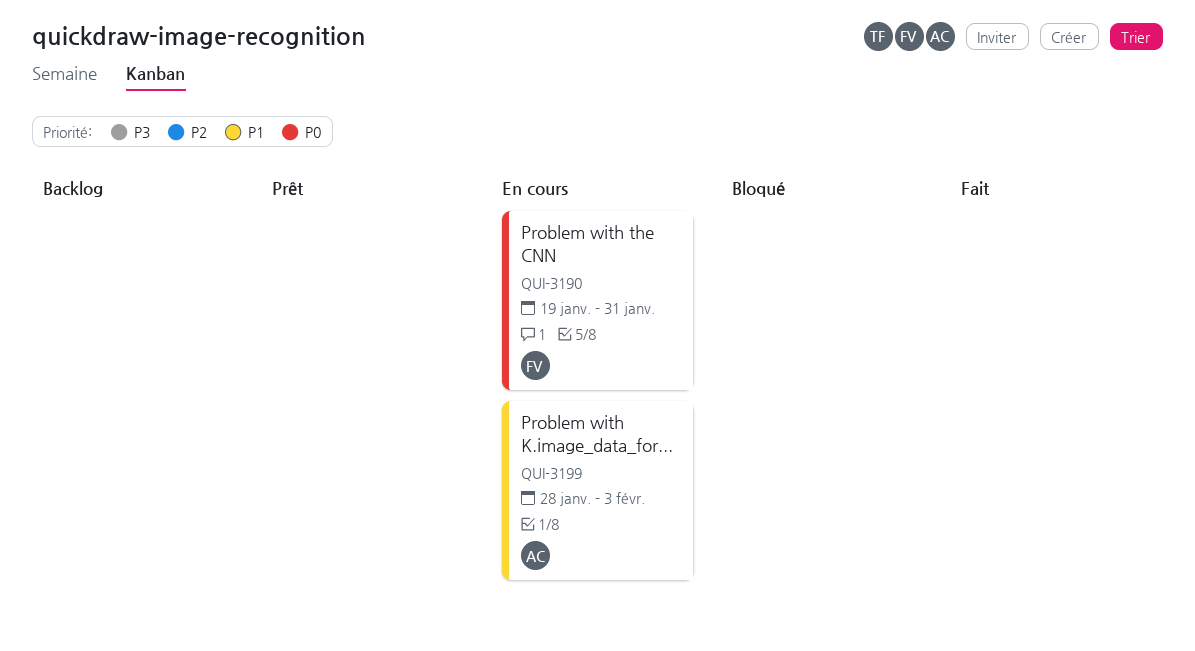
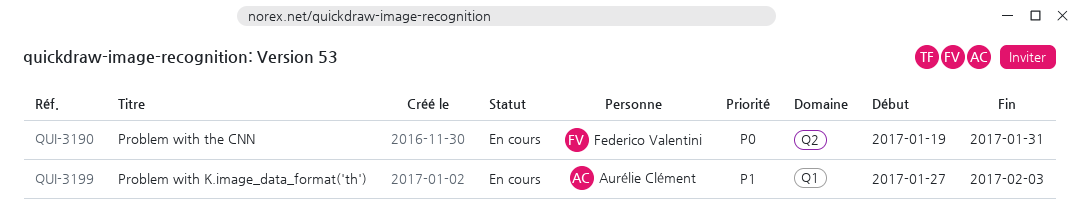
QUI-3199, start: Jan 28 -> Jan 27

